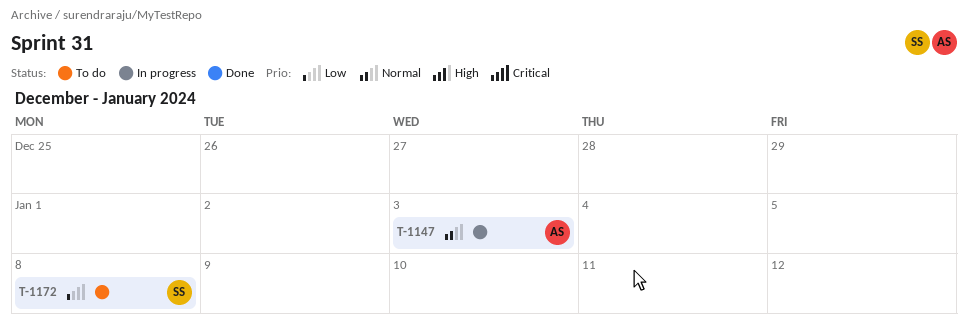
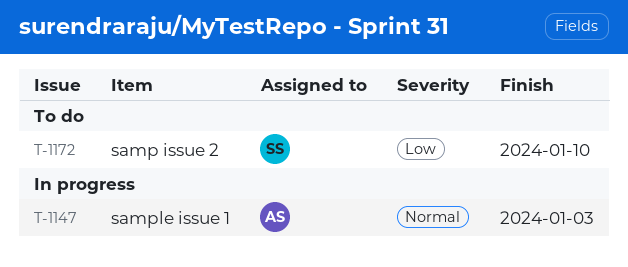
T-1172, due: Jan 8 -> Jan 10

